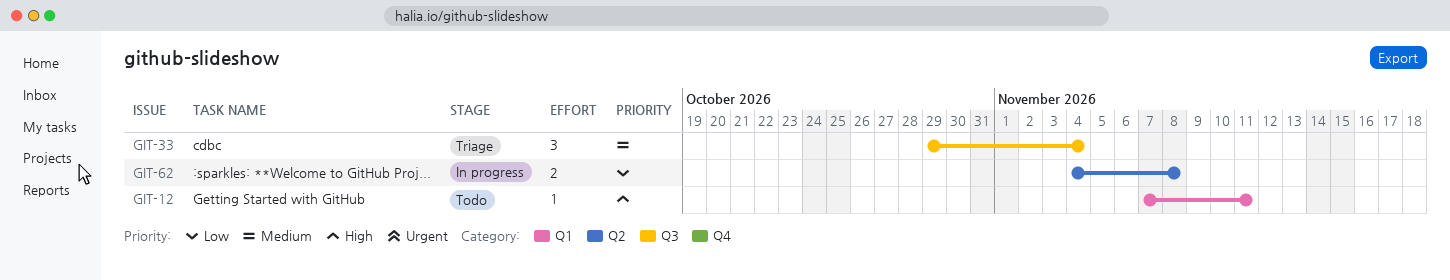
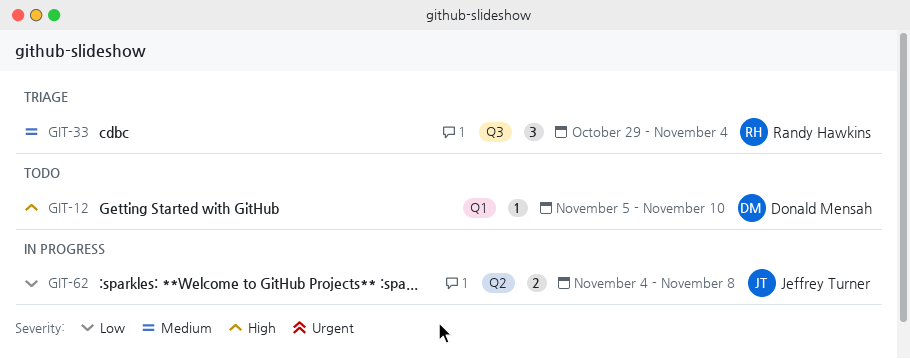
GIT-12, start: Nov 7 -> Nov 5
GIT-12, due: Nov 11 -> Nov 10

